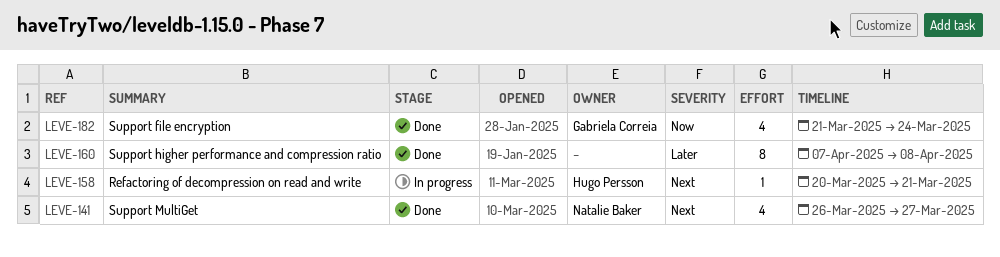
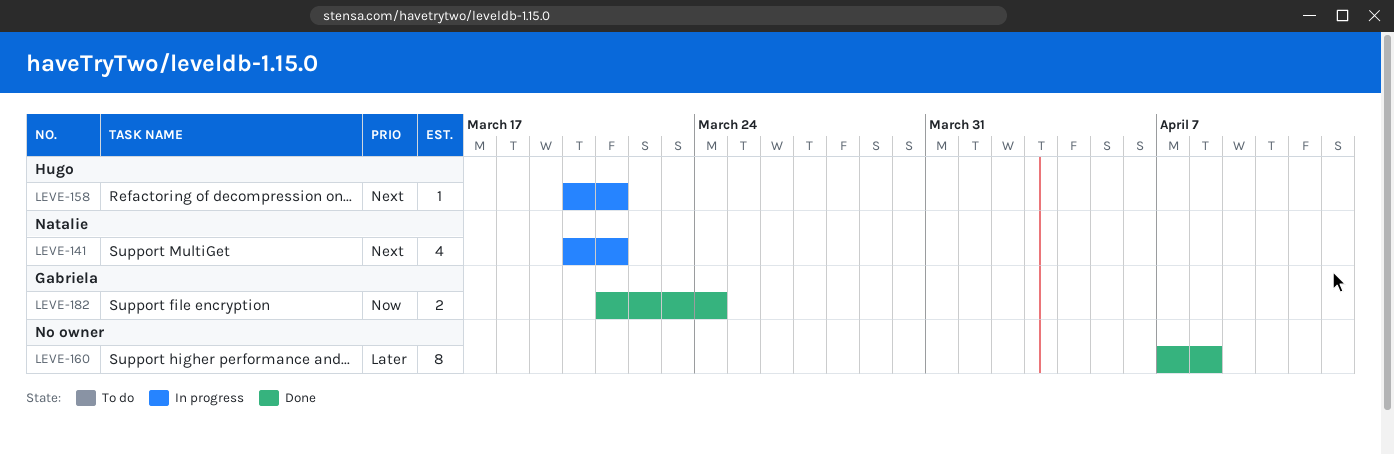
LEVE-141, status: Done -> In progress
LEVE-141, start: Mar 26 -> Mar 20
LEVE-141, due: Mar 27 -> Mar 21
LEVE-182, estimate: 4 -> 2

